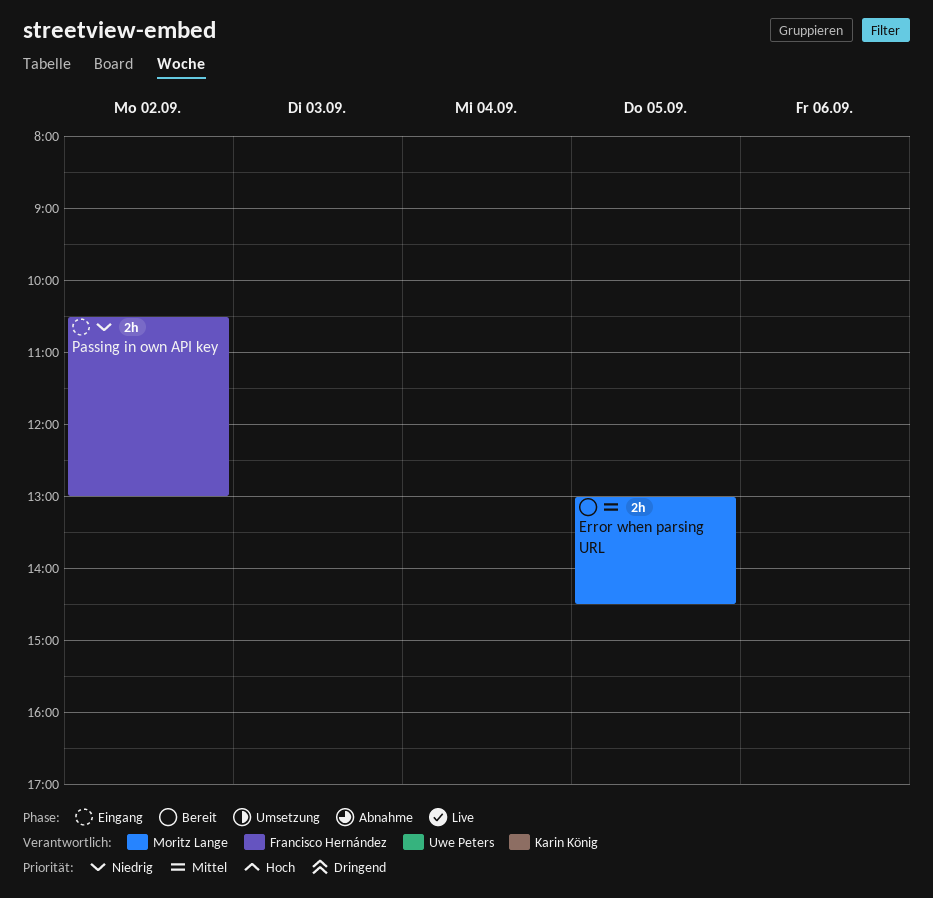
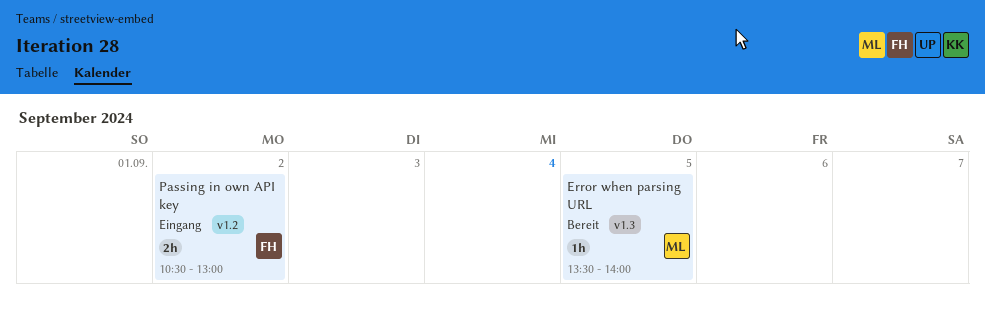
Error when parsing URL, estimate: 2h -> 1h
Error when parsing URL, begins: 13:00 -> 13:30
Error when parsing URL, ends: 14:30 -> 14:00

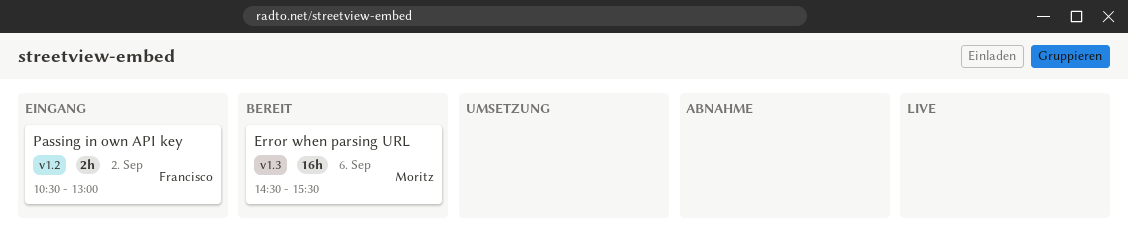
Error when parsing URL, estimate: 1h -> 16h
Error when parsing URL, day: Sep 5 -> Sep 6
Error when parsing URL, begins: 13:30 -> 14:30
Error when parsing URL, ends: 14:00 -> 15:30

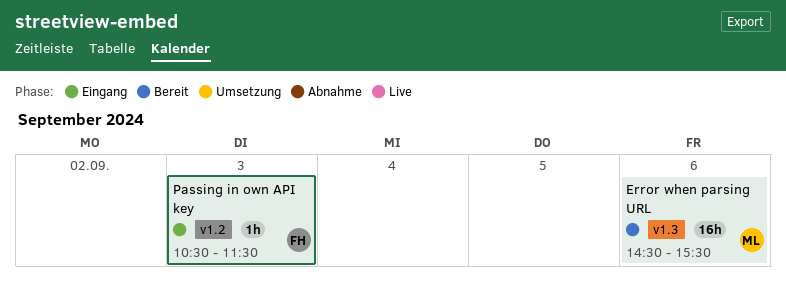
Passing in own API key, estimate: 2h -> 1h
Passing in own API key, day: Sep 2 -> Sep 3
Passing in own API key, ends: 13:00 -> 11:30

